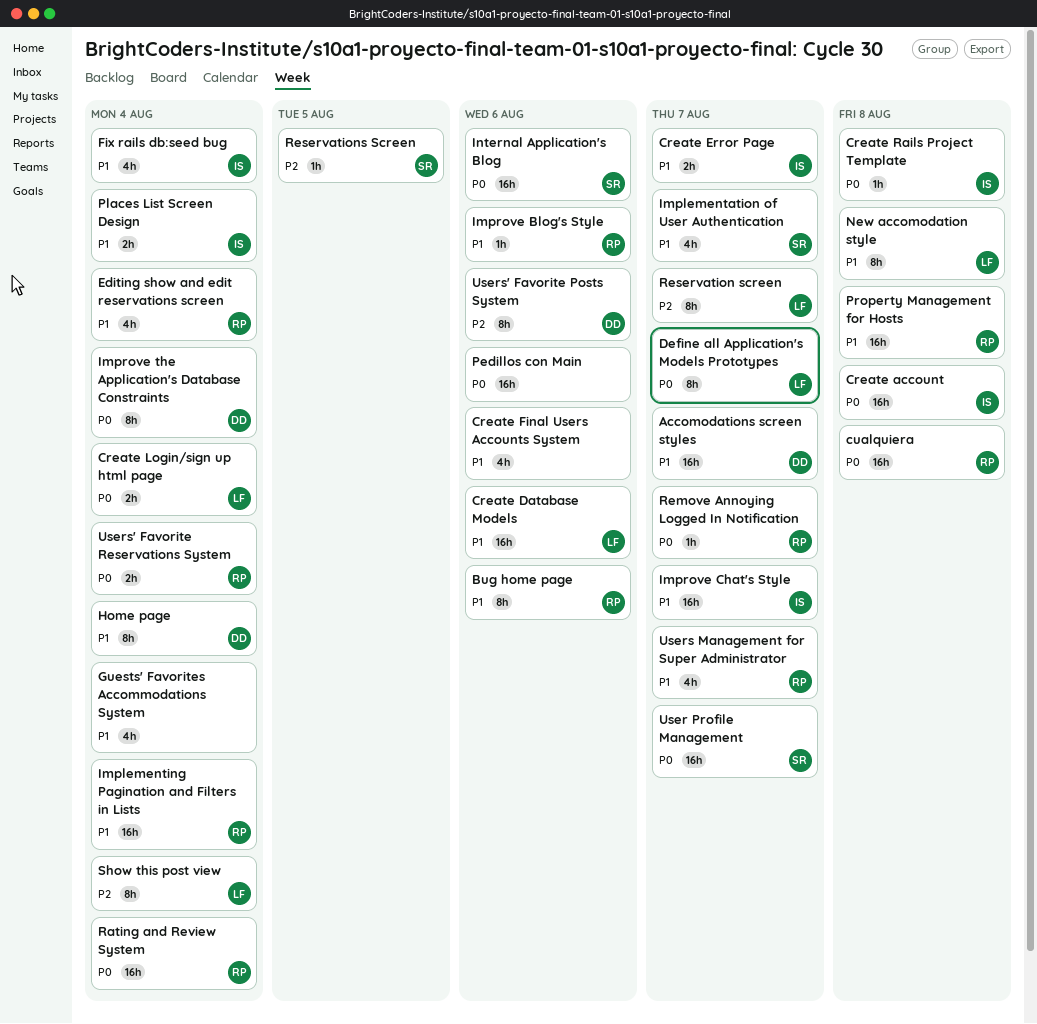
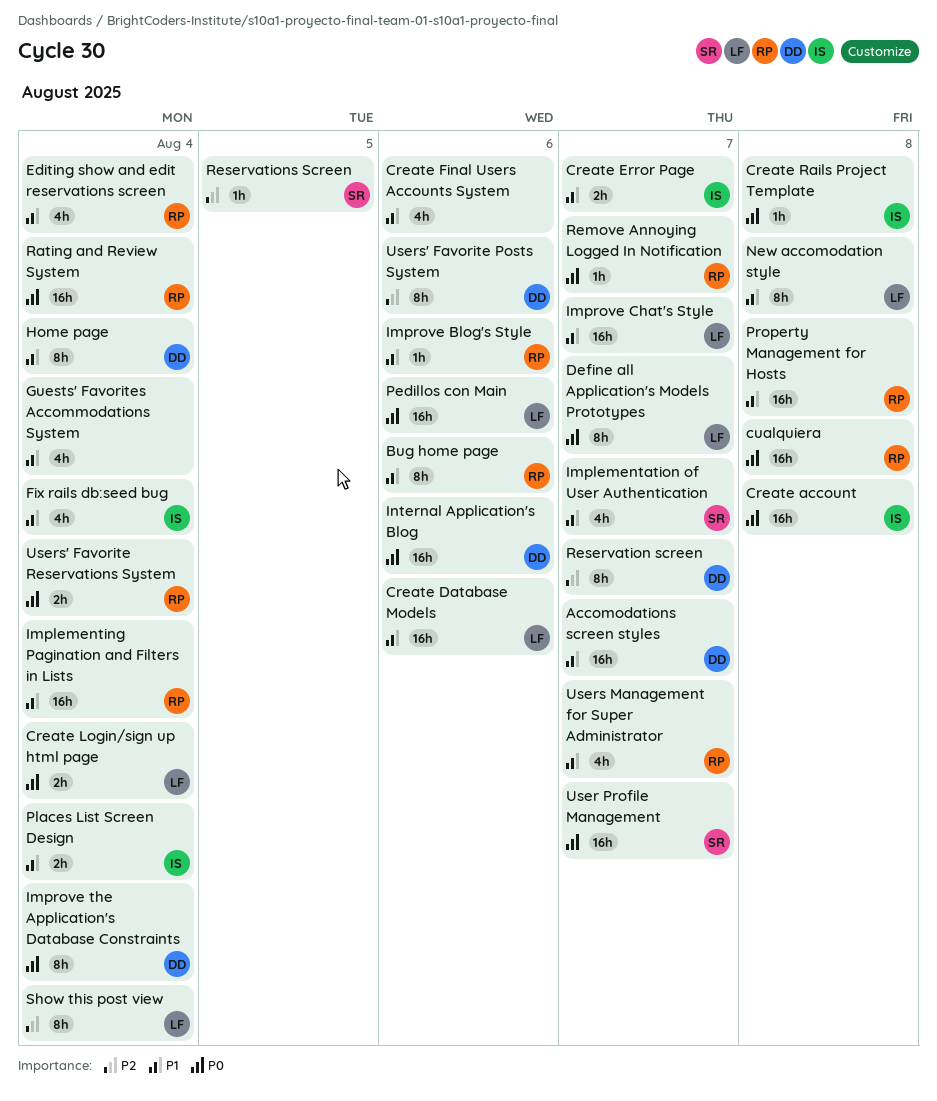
Improve Chat's Style, owner: IS -> LF
Internal Application's Blog, owner: SR -> DD
Pedillos con Main, owner: none -> LF
Reservation screen, owner: LF -> DD

